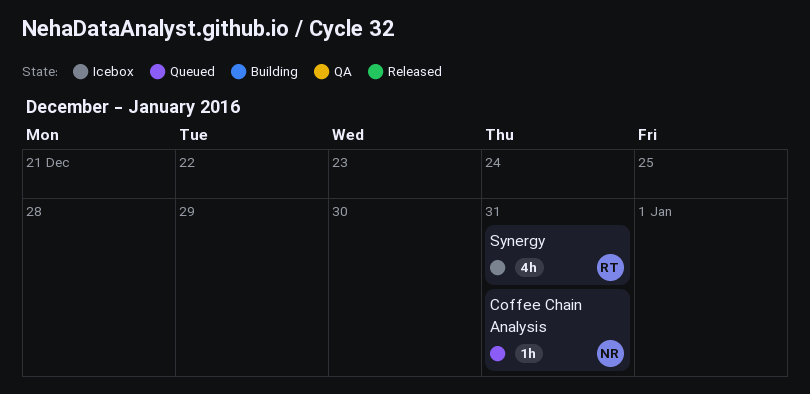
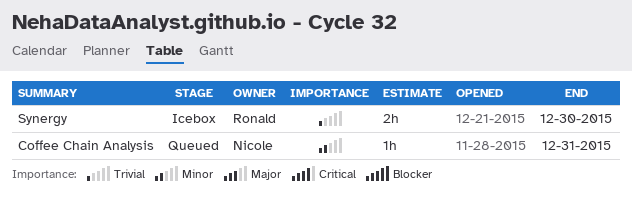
Synergy, estimate: 4h -> 2h
Synergy, due: Dec 31 -> Dec 30

